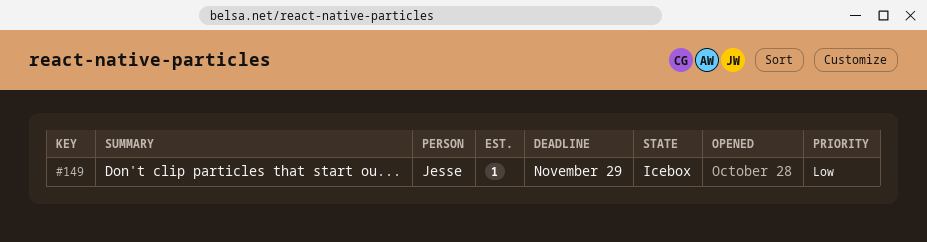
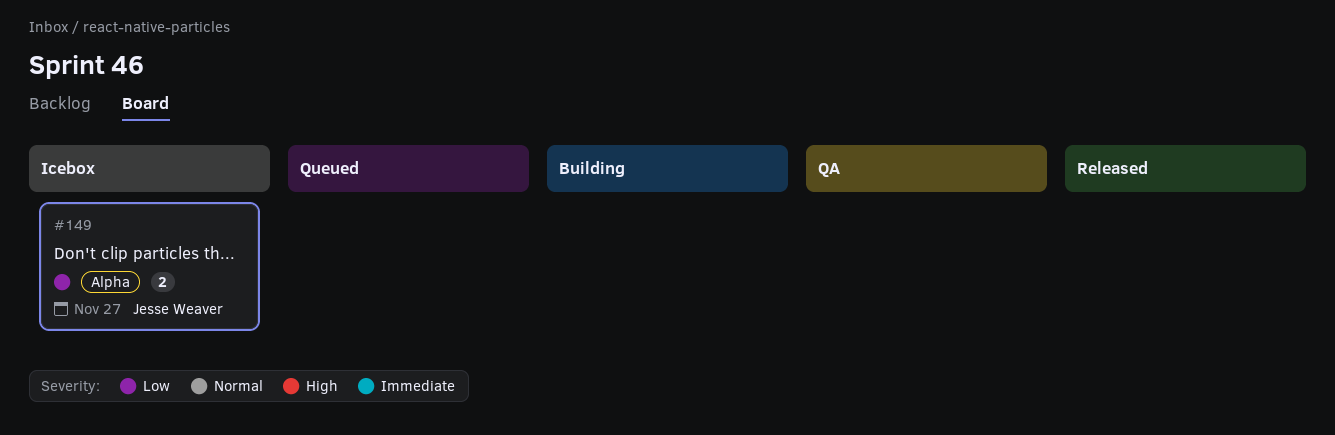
#149, estimate: 1 -> 2
#149, due: Nov 29 -> Nov 27

